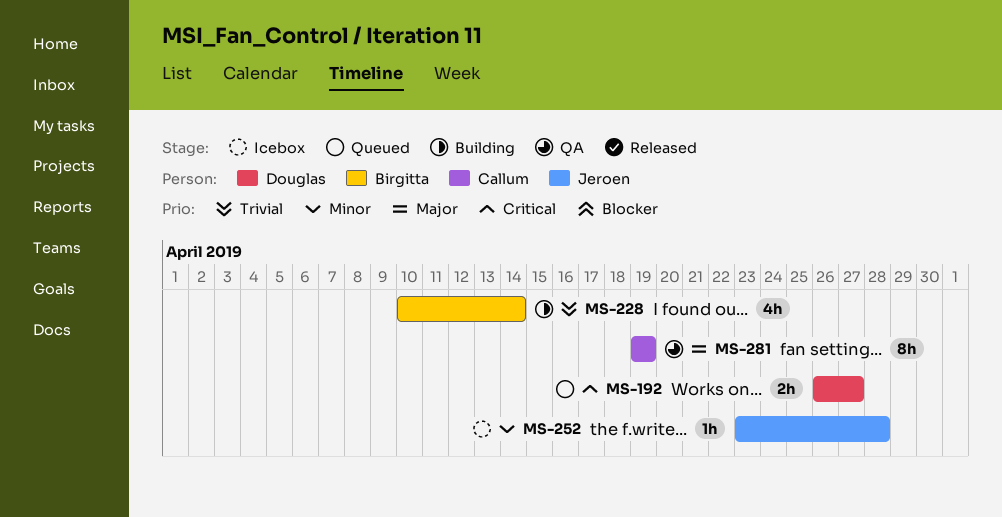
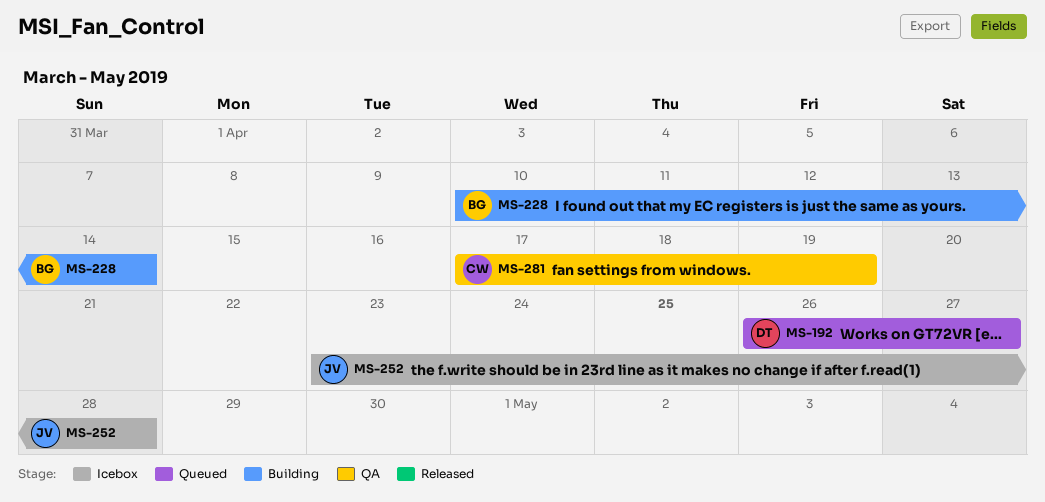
MS-281, start: Apr 19 -> Apr 17

